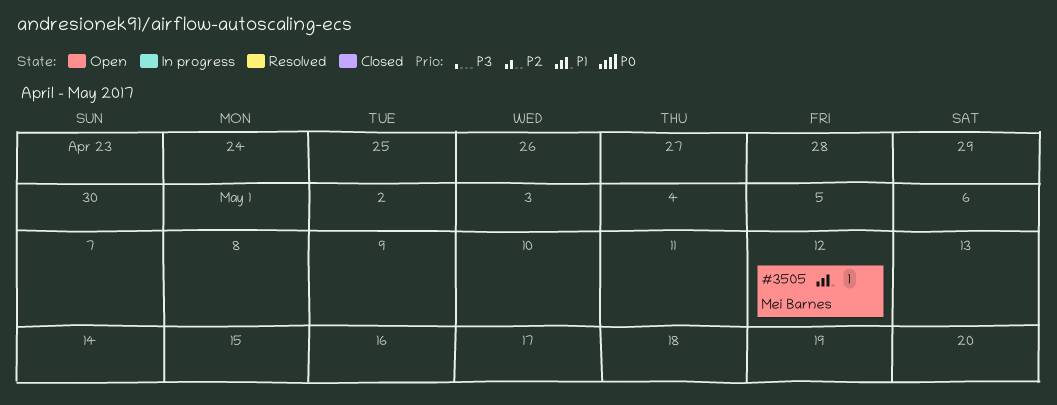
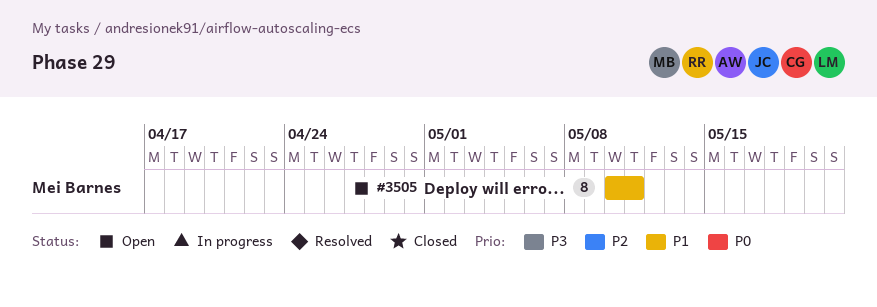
#3505, estimate: 1 -> 8
#3505, due: May 12 -> May 11

